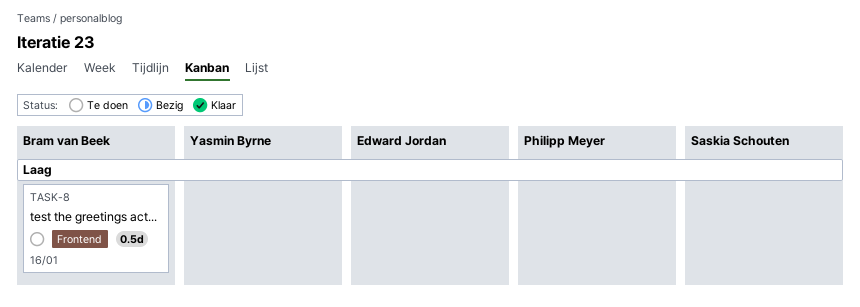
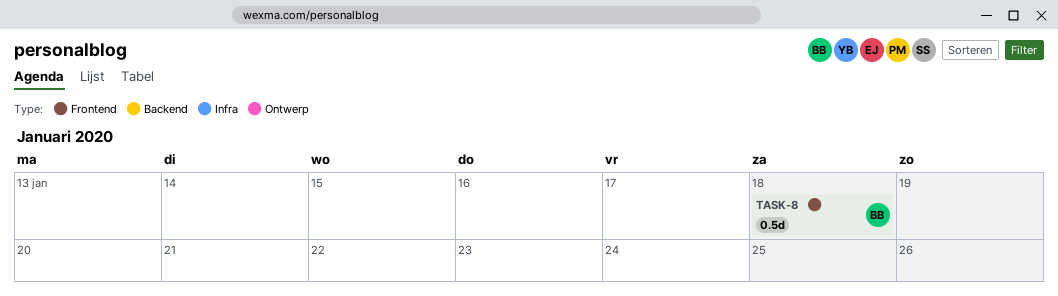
TASK-8, due: Jan 16 -> Jan 18

